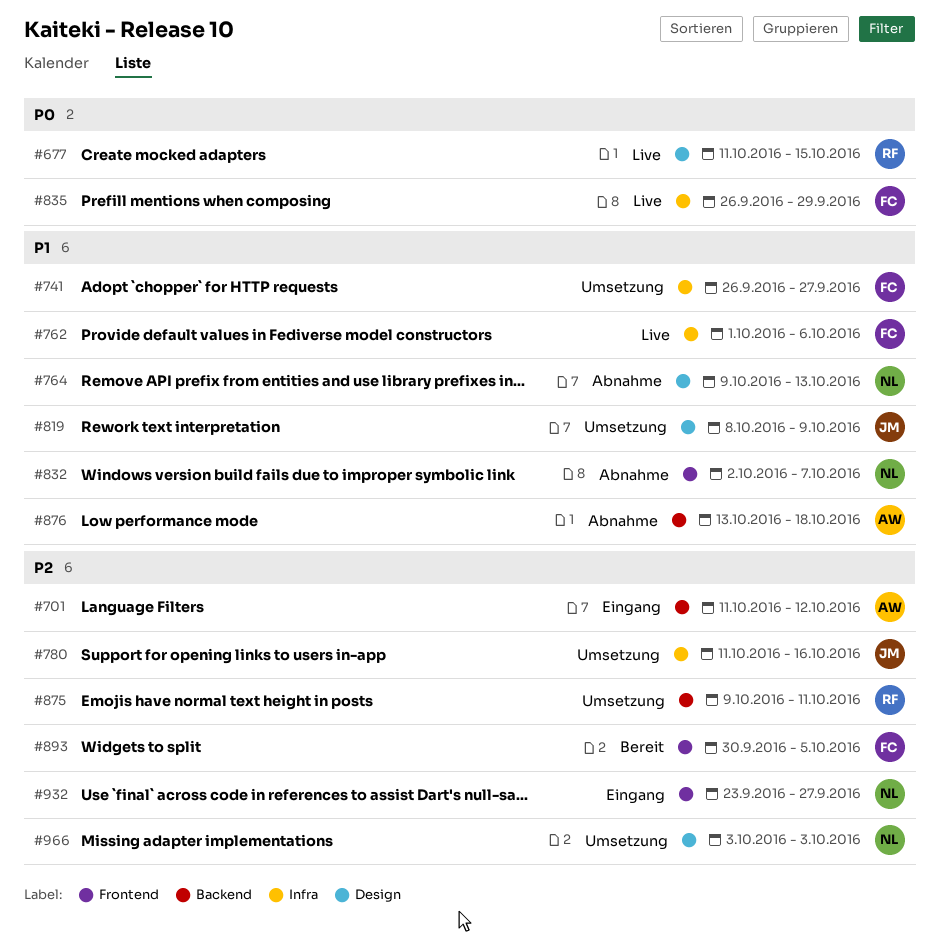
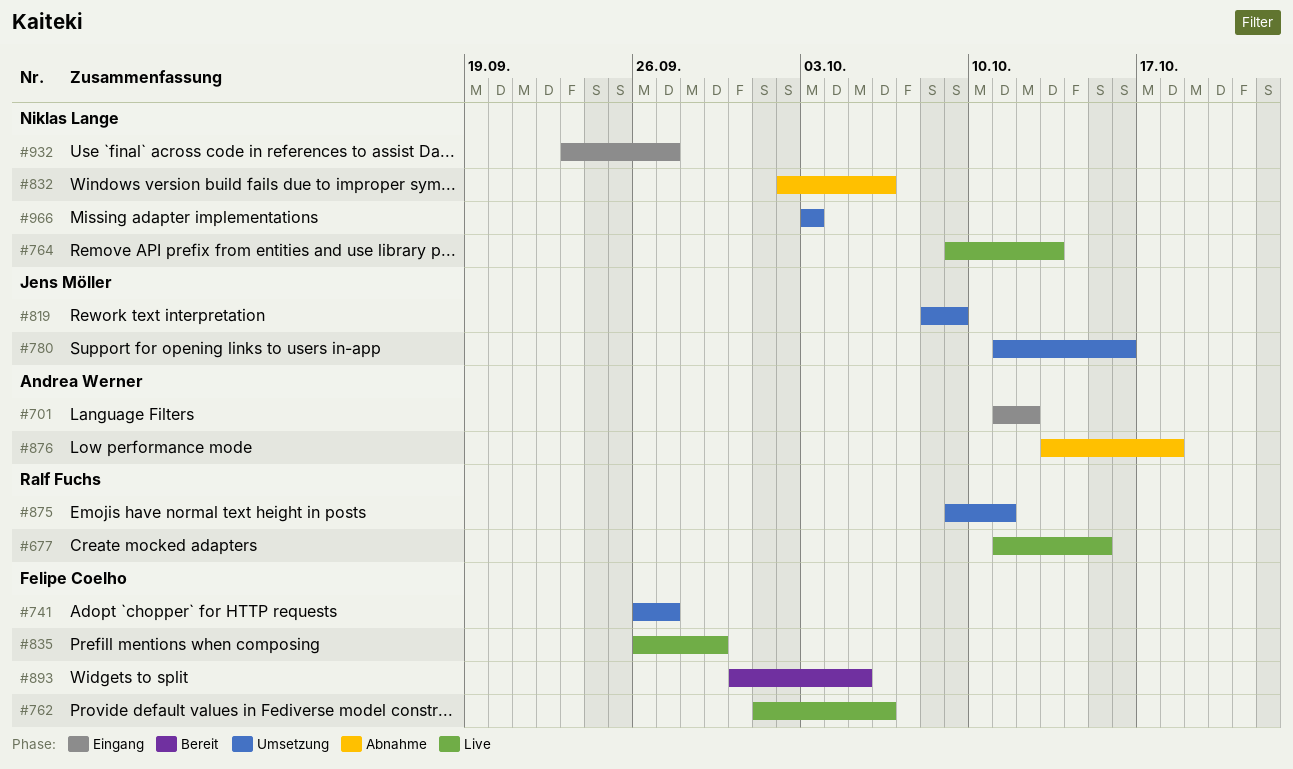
#764, status: Abnahme -> Live
#832, due: Oct 7 -> Oct 6

